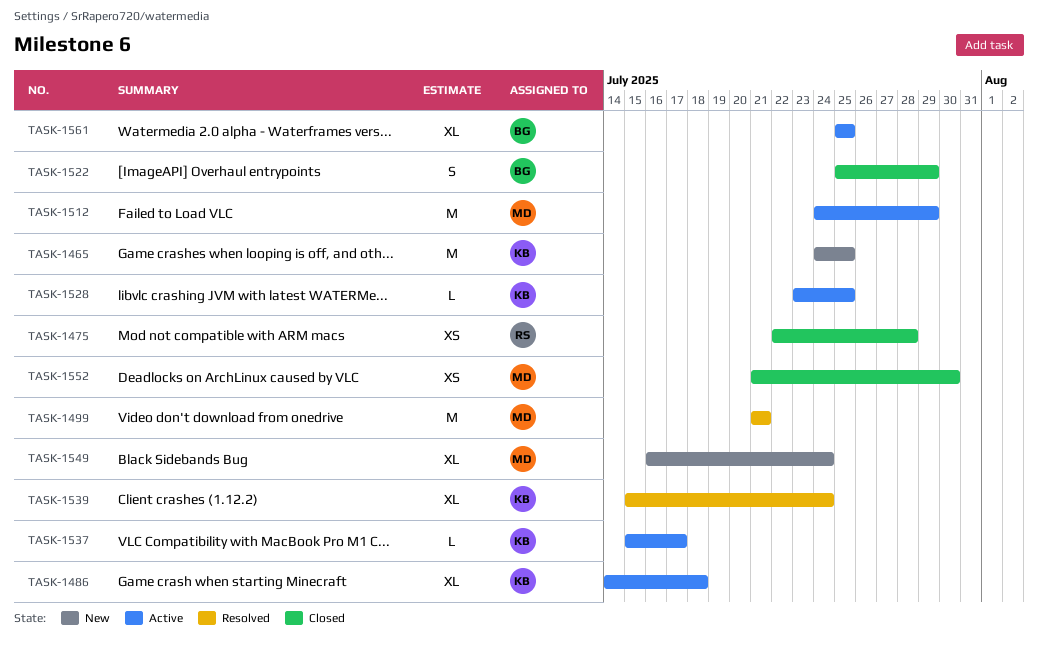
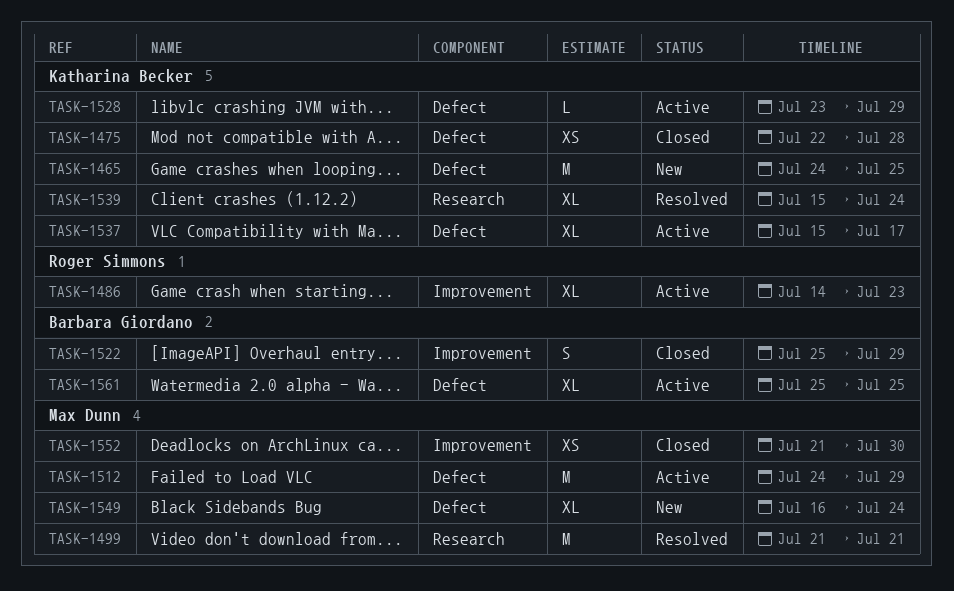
TASK-1475, owner: Roger Simmons -> Katharina Becker
TASK-1486, owner: Katharina Becker -> Roger Simmons
TASK-1486, due: Jul 18 -> Jul 23
TASK-1528, due: Jul 25 -> Jul 29
TASK-1537, estimate: L -> XL

